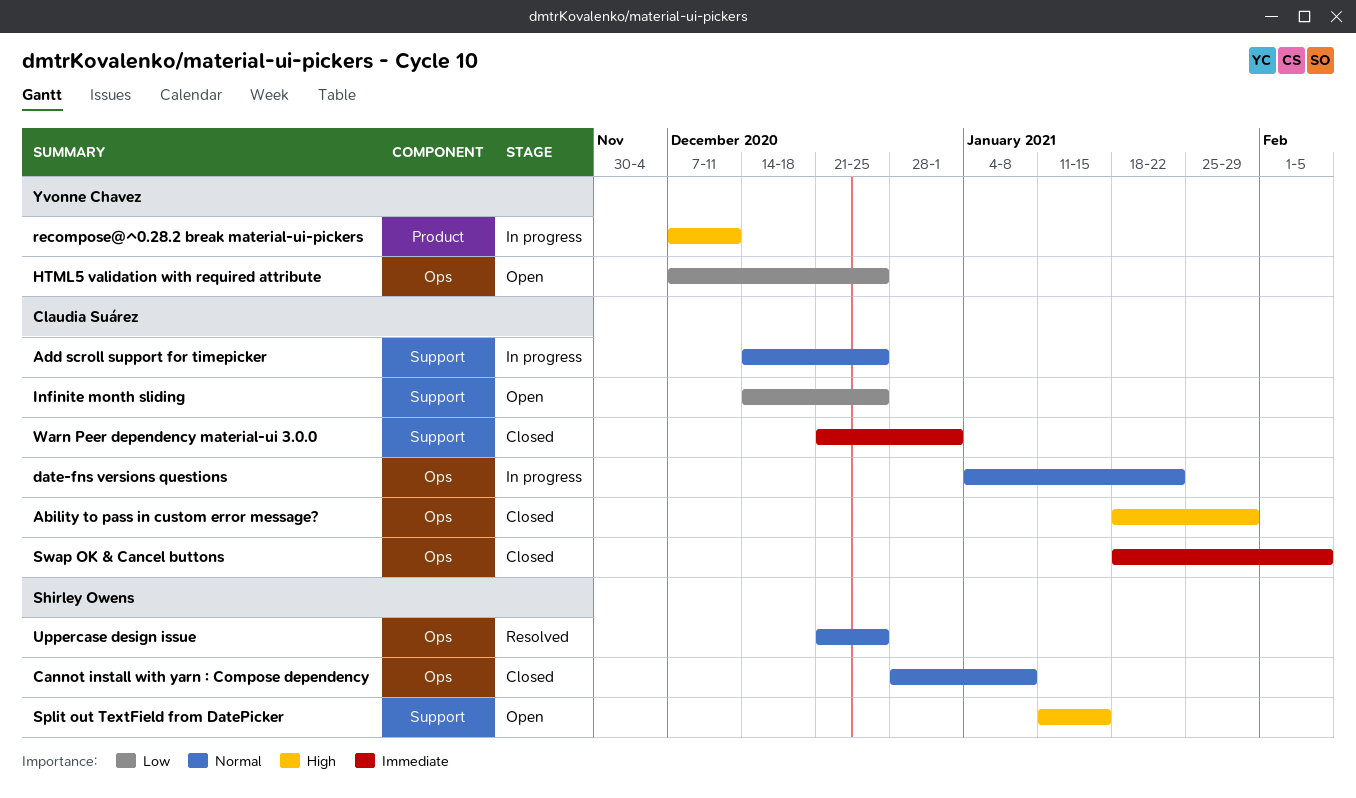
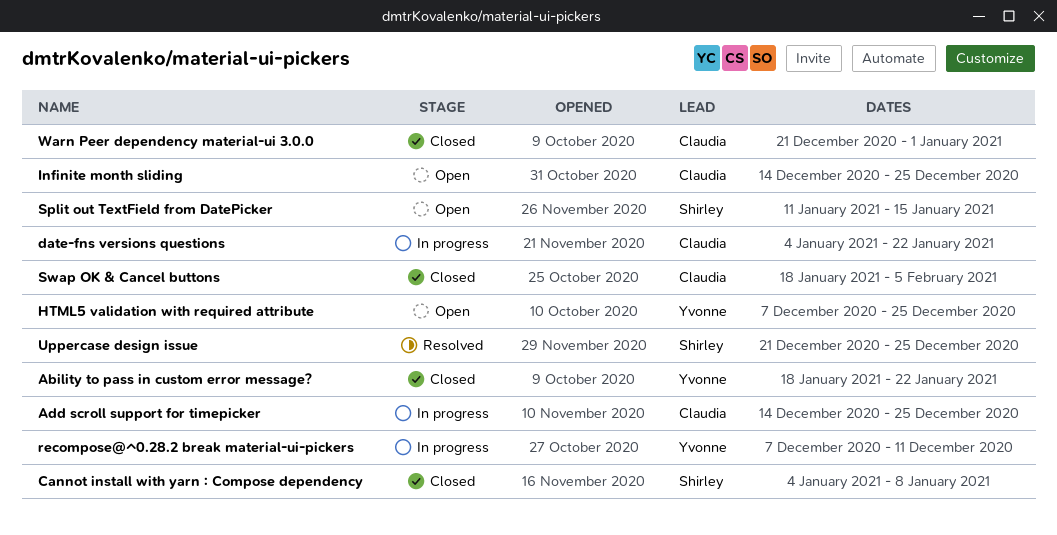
Ability to pass in custom error message?, owner: Claudia Suárez -> Yvonne Chavez
Ability to pass in custom error message?, due: Jan 29 -> Jan 22
Cannot install with yarn : Compose dependency, start: Dec 28 -> Jan 4

